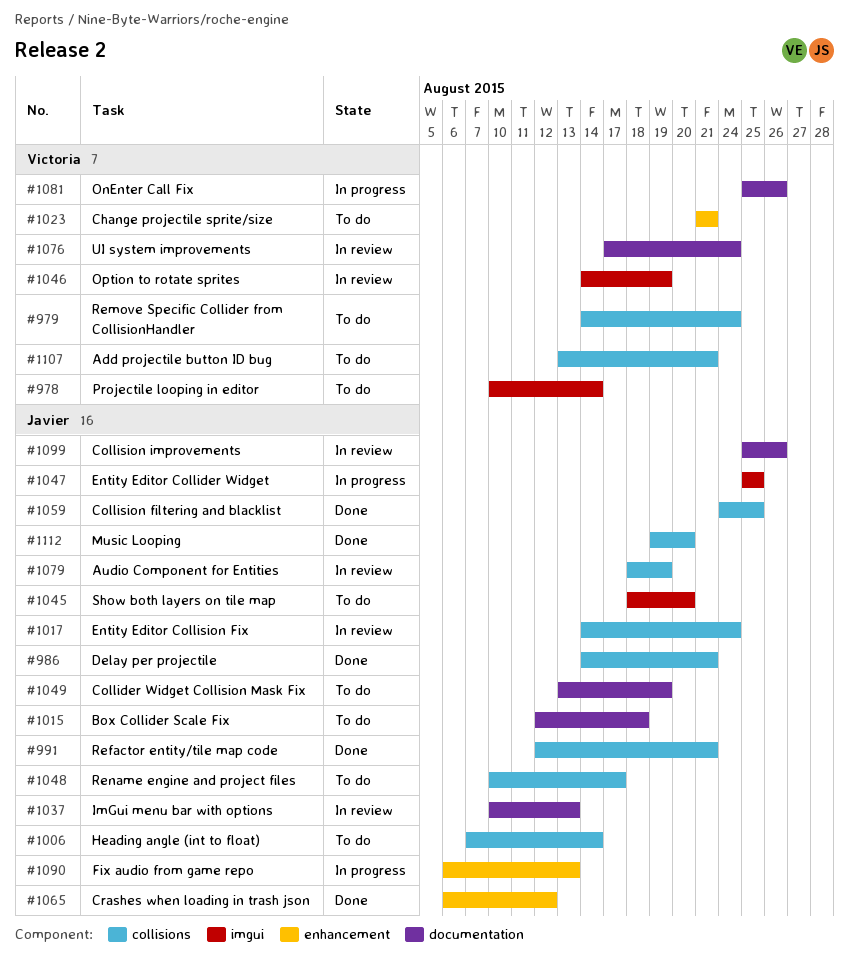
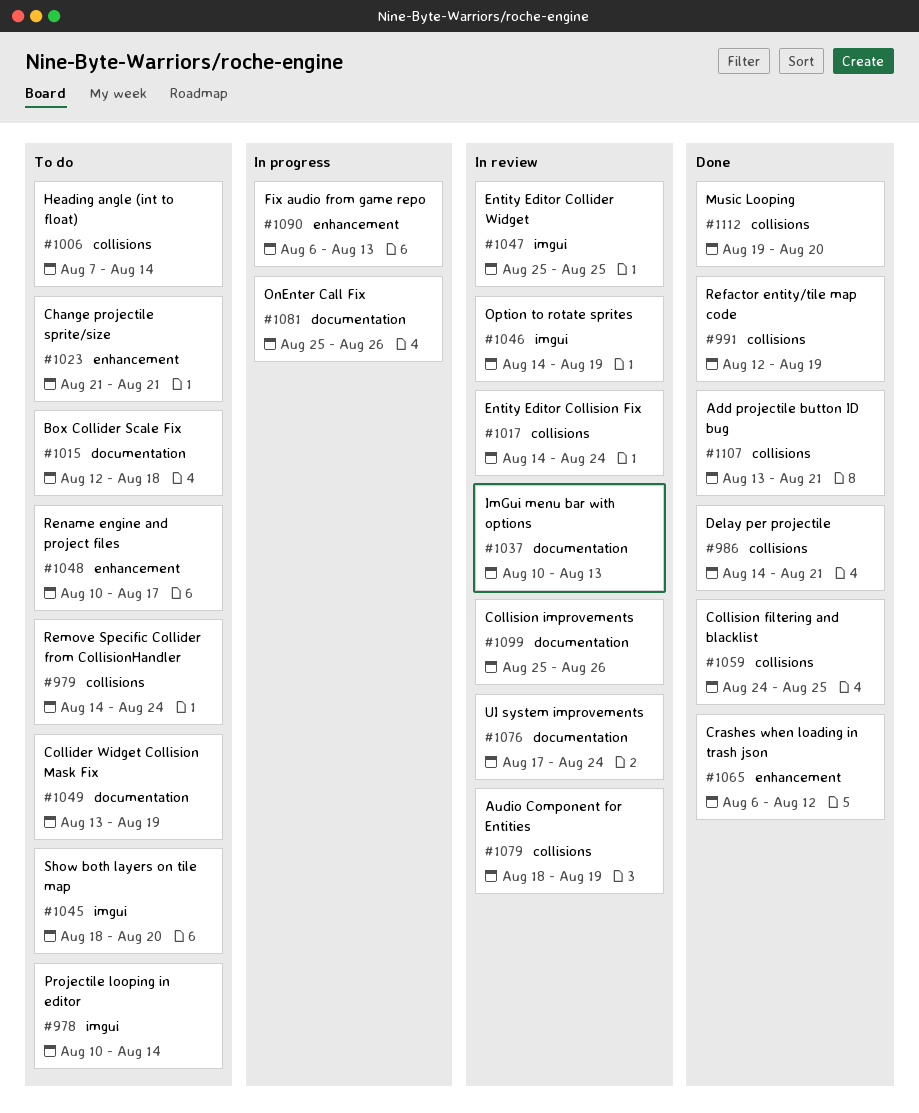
#991, due: Aug 21 -> Aug 19
#1047, status: In progress -> In review
#1048, label: collisions -> enhancement
#1107, status: To do -> Done

